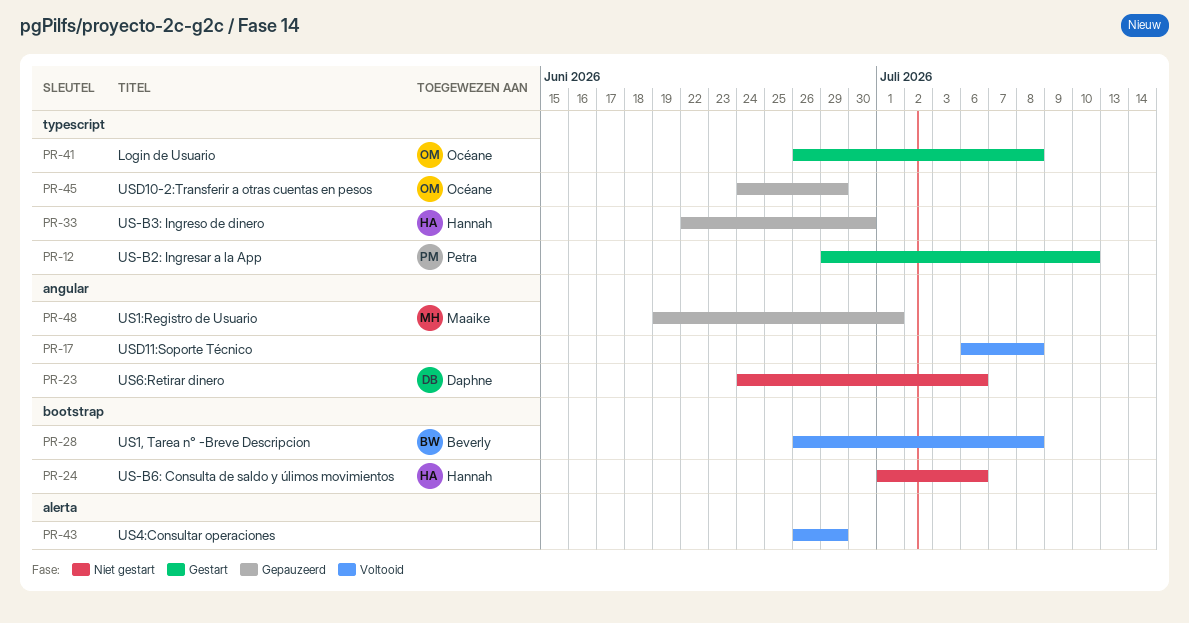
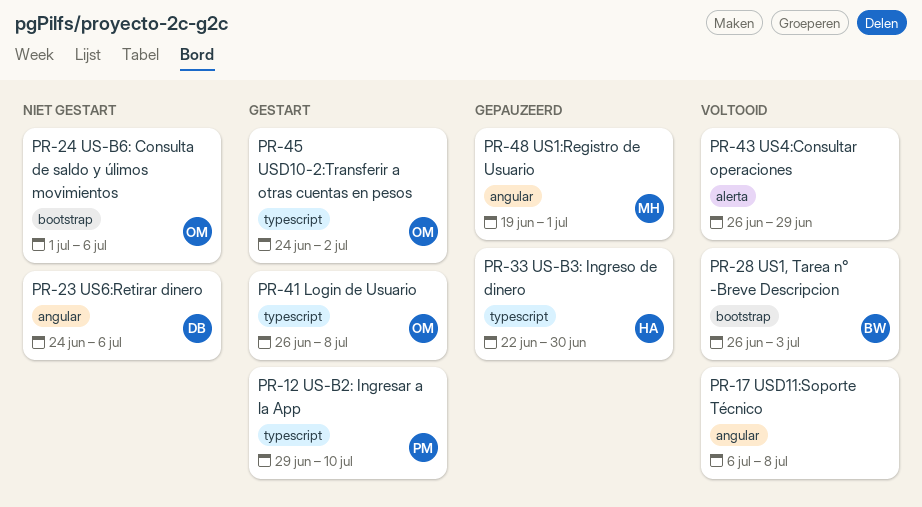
PR-24, owner: Hannah -> Océane
PR-28, due: Jul 8 -> Jul 3
PR-45, status: Gepauzeerd -> Gestart
PR-45, due: Jun 29 -> Jul 2

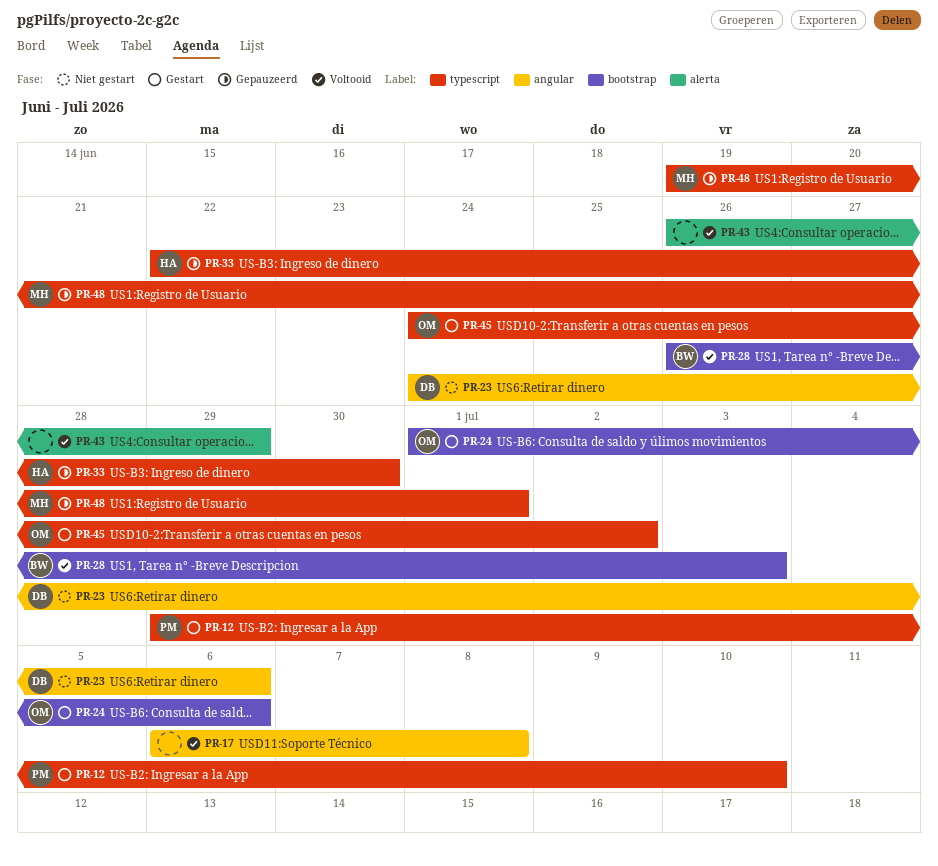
PR-24, status: Niet gestart -> Gestart
PR-41: present -> none
PR-48, label: angular -> typescript

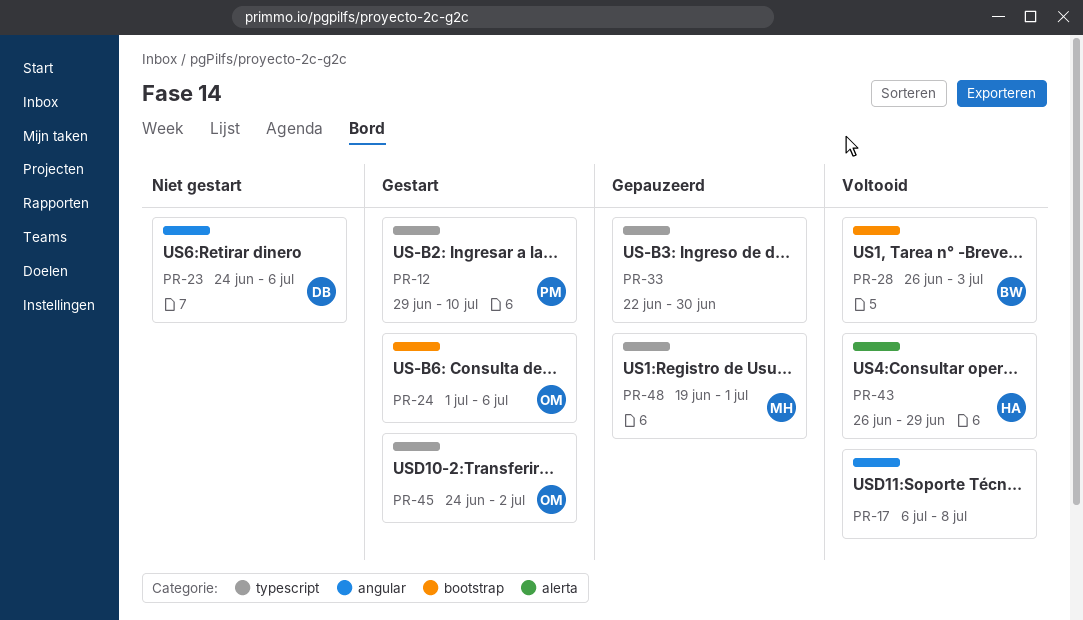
PR-33, owner: HA -> none
PR-43, owner: none -> HA

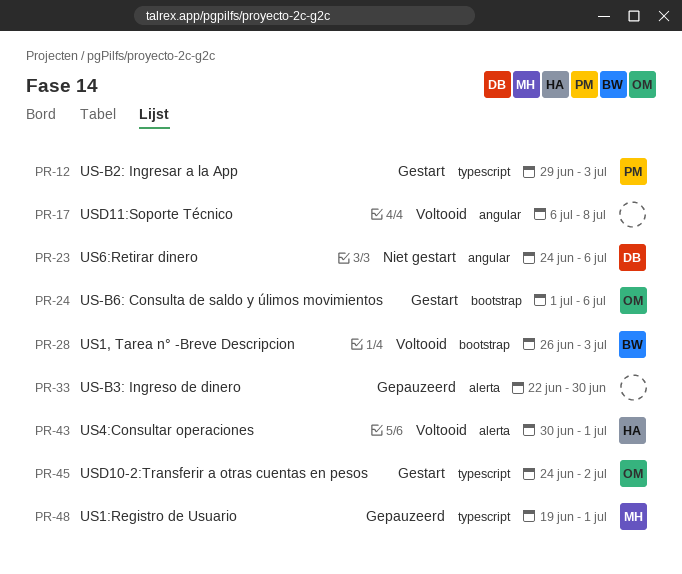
PR-12, due: Jul 10 -> Jul 3
PR-33, label: typescript -> alerta
PR-43, start: Jun 26 -> Jun 30
PR-43, due: Jun 29 -> Jul 1

